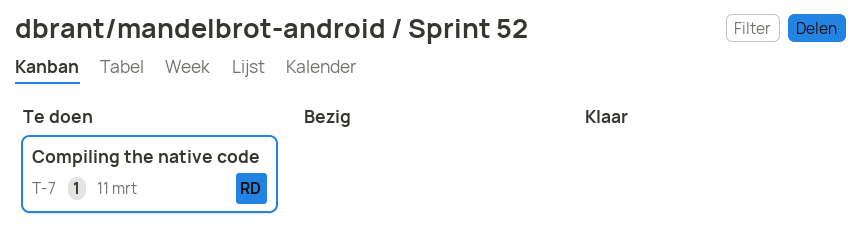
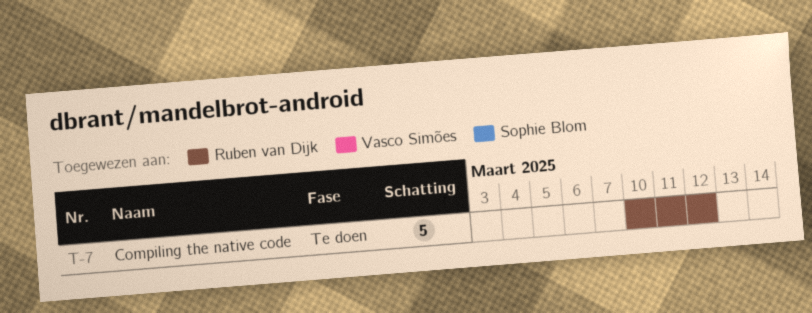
T-7, estimate: 1 -> 5
T-7, due: Mar 11 -> Mar 12

